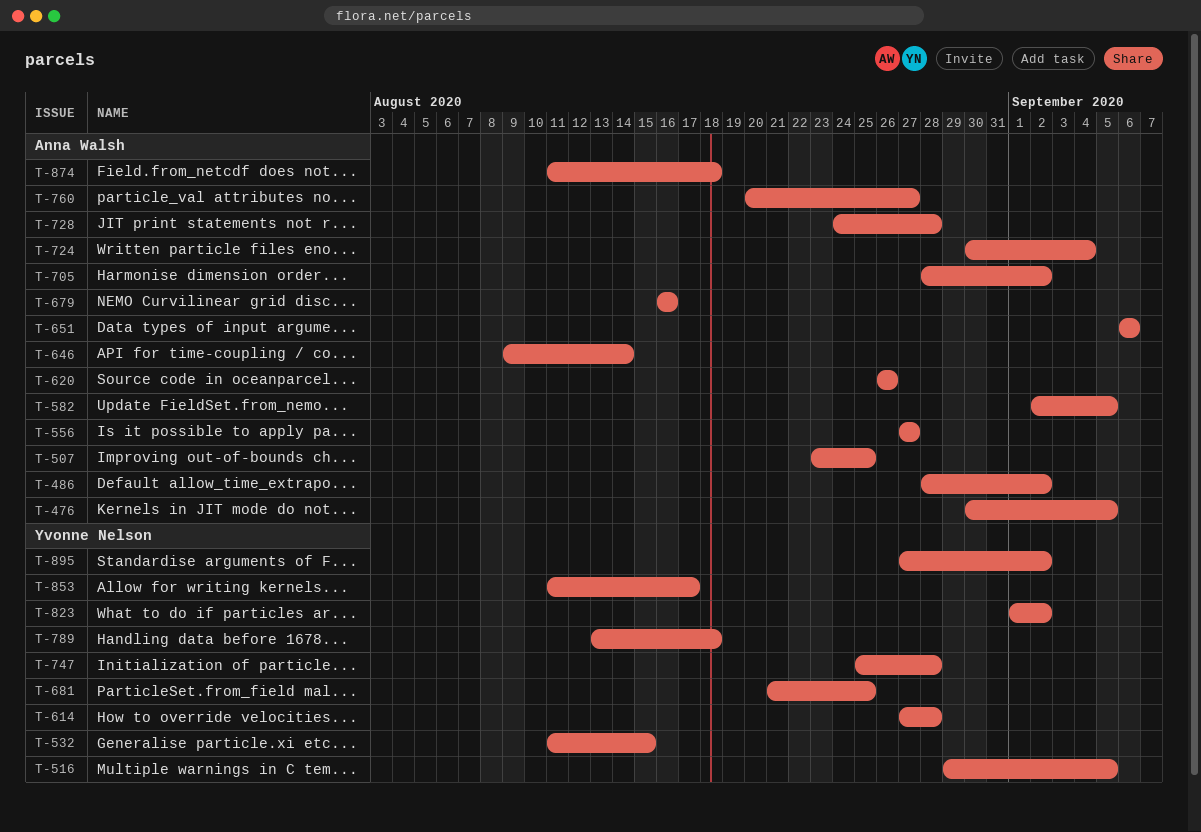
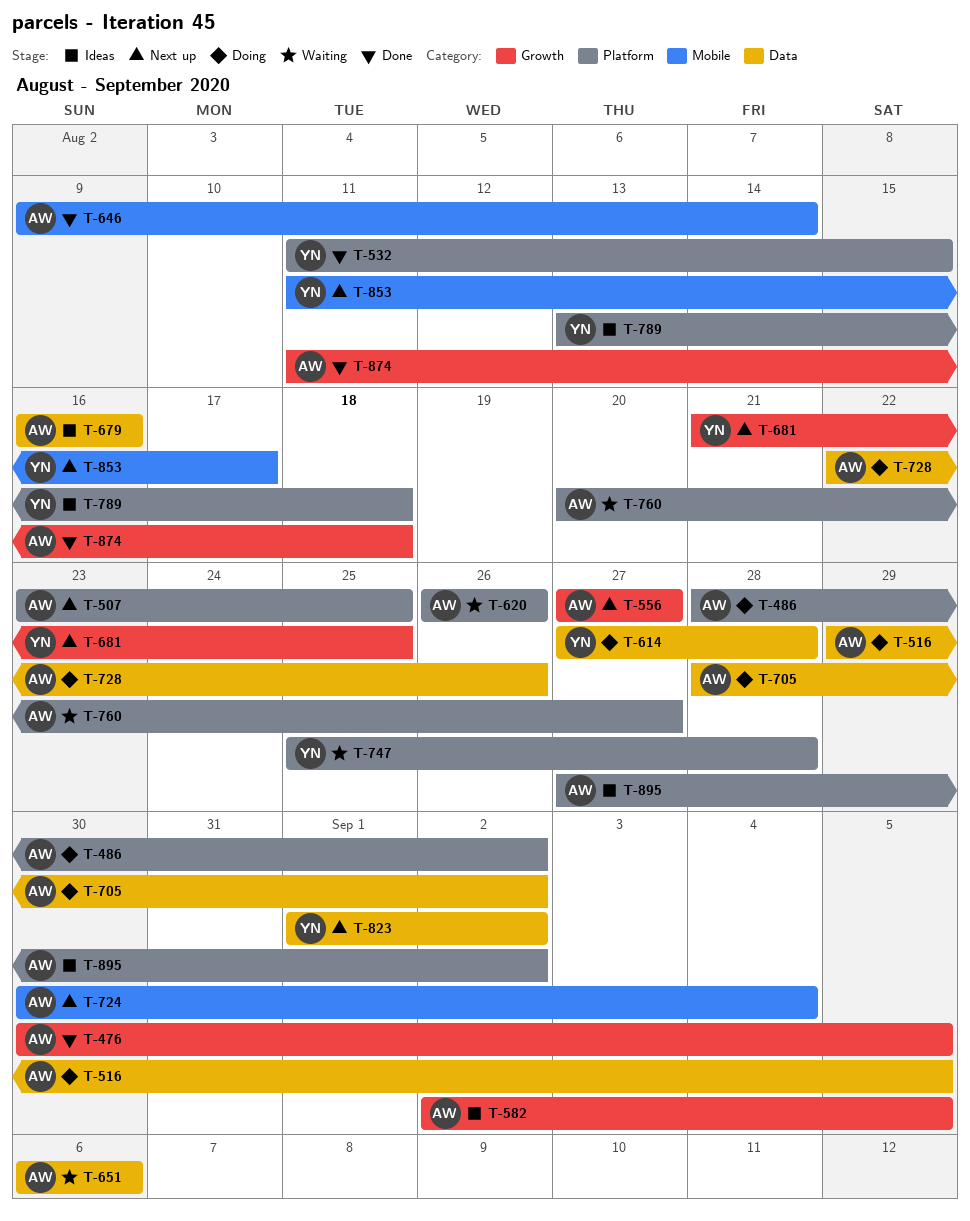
T-516, owner: Yvonne Nelson -> Anna Walsh
T-728, start: Aug 24 -> Aug 22
T-728, due: Aug 28 -> Aug 26
T-895, owner: Yvonne Nelson -> Anna Walsh

